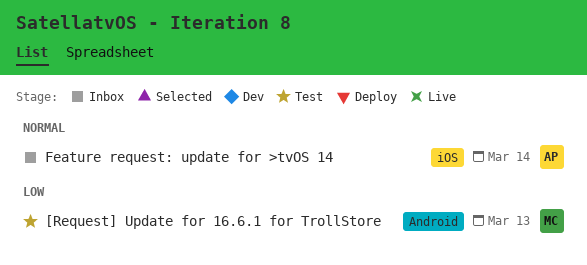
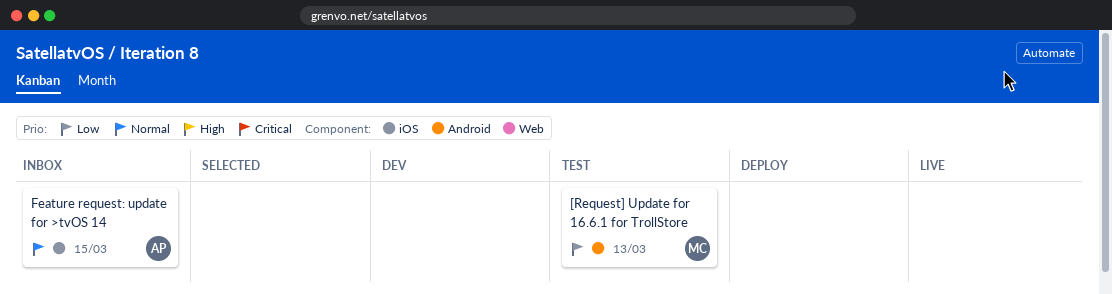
Feature request: update for >tvOS 14, due: Mar 14 -> Mar 15

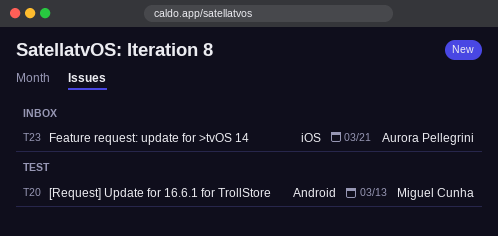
Feature request: update for >tvOS 14, due: Mar 15 -> Mar 21

